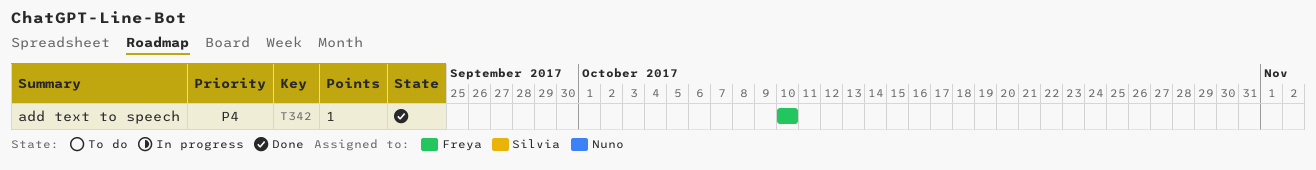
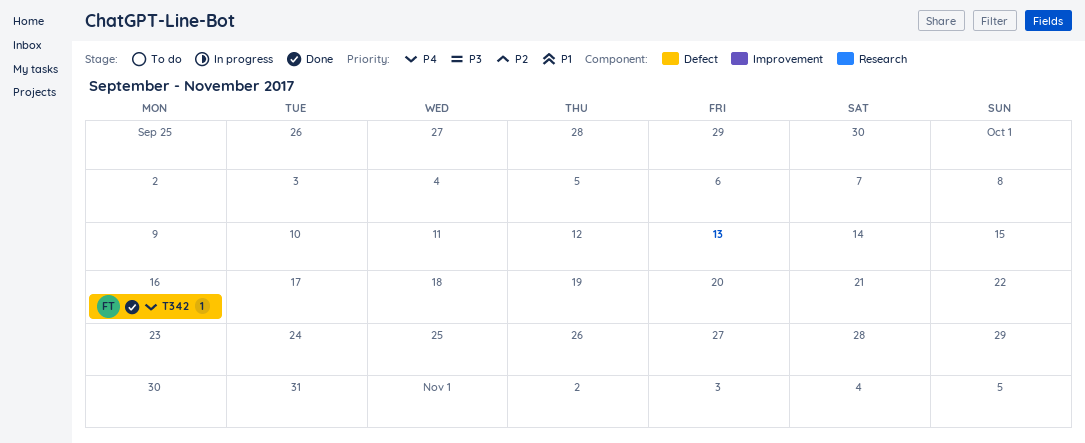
T342, start: Oct 10 -> Oct 16
T342, due: Oct 10 -> Oct 16

